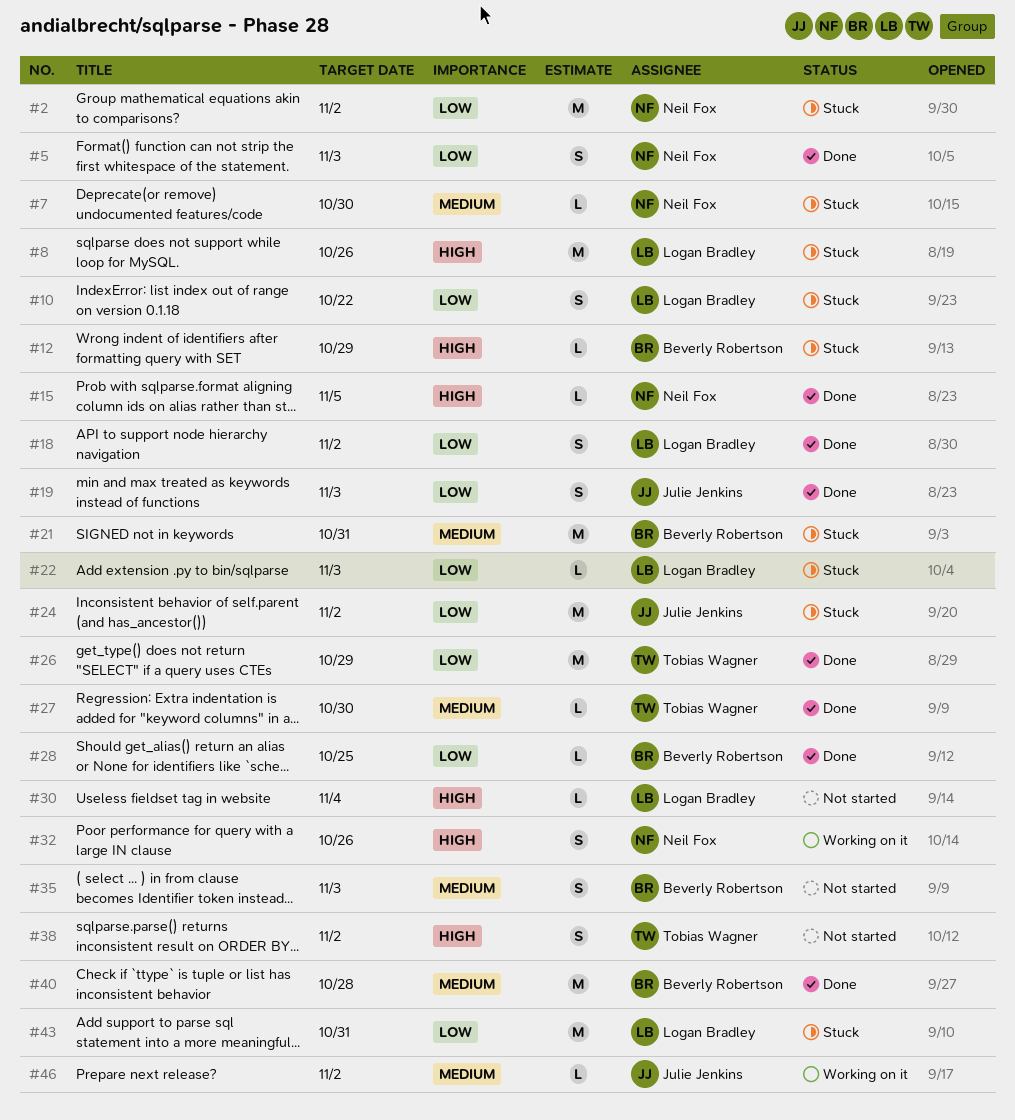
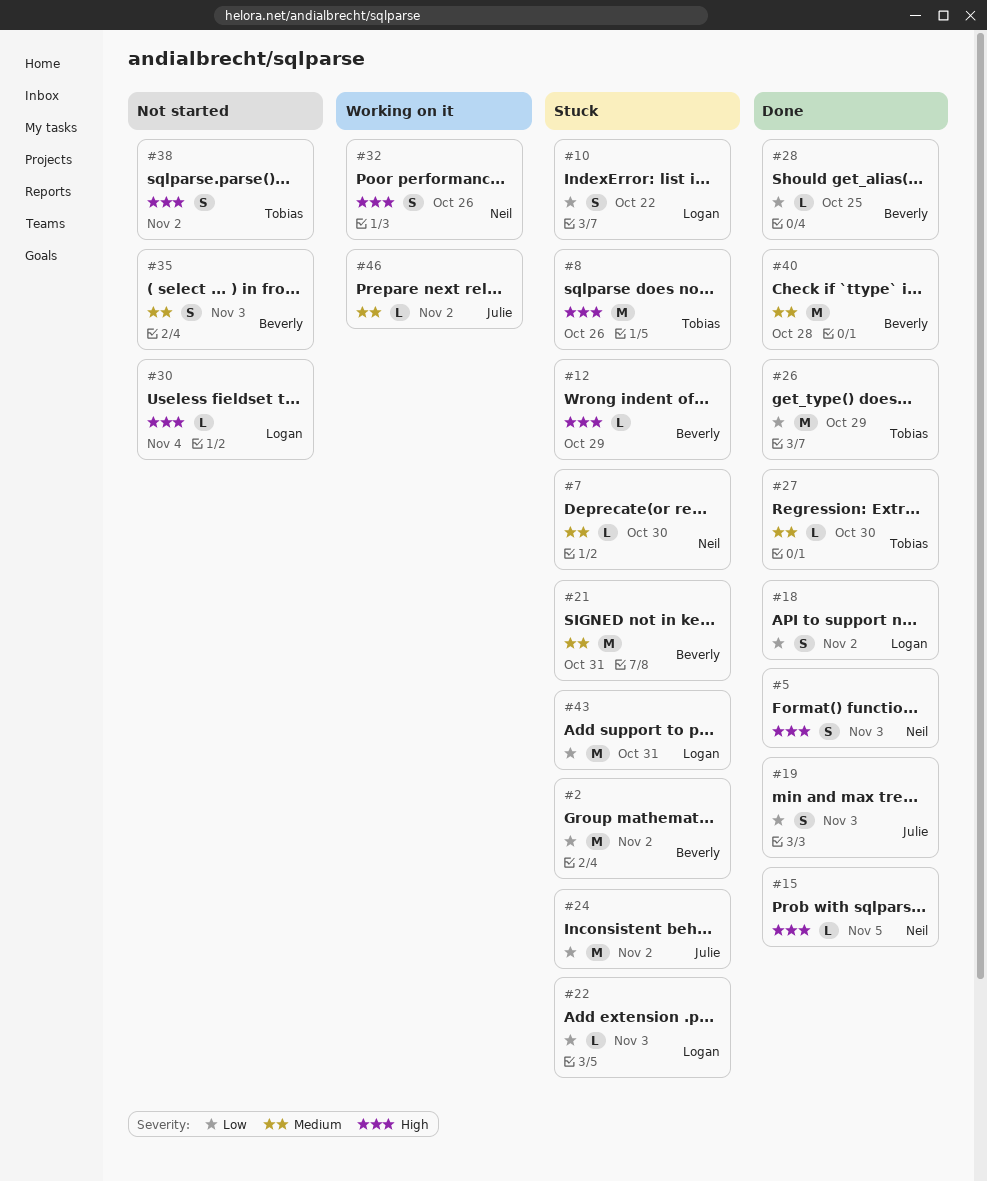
#2, owner: Neil Fox -> Beverly Robertson
#5, priority: Low -> High
#8, owner: Logan Bradley -> Tobias Wagner

